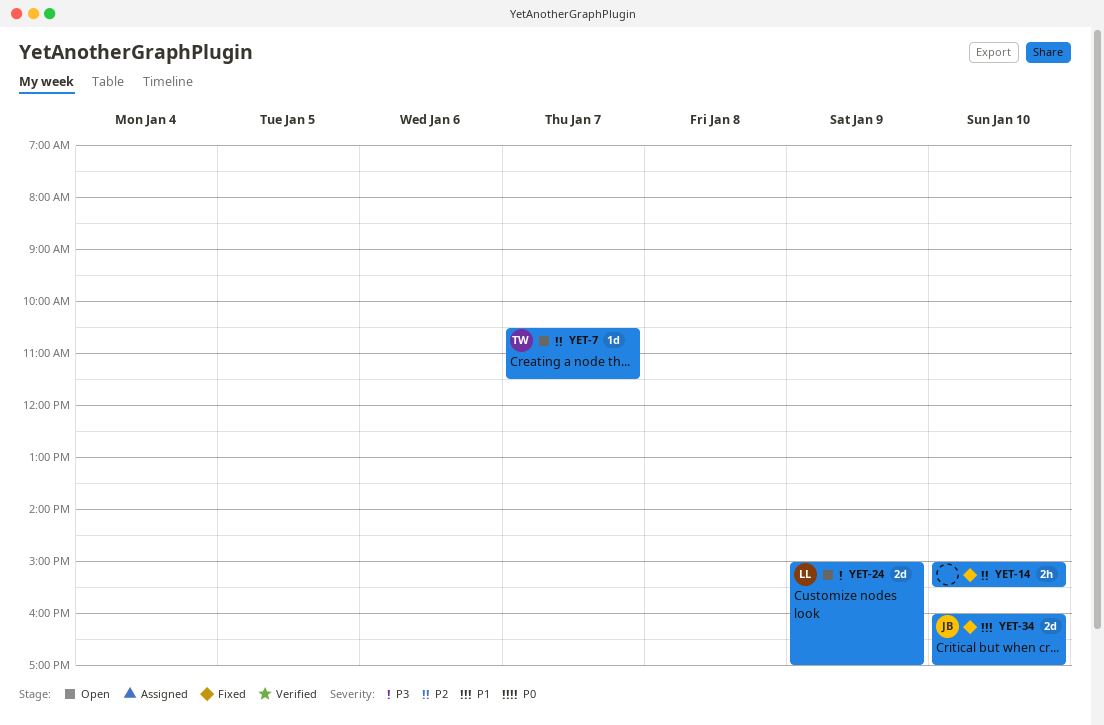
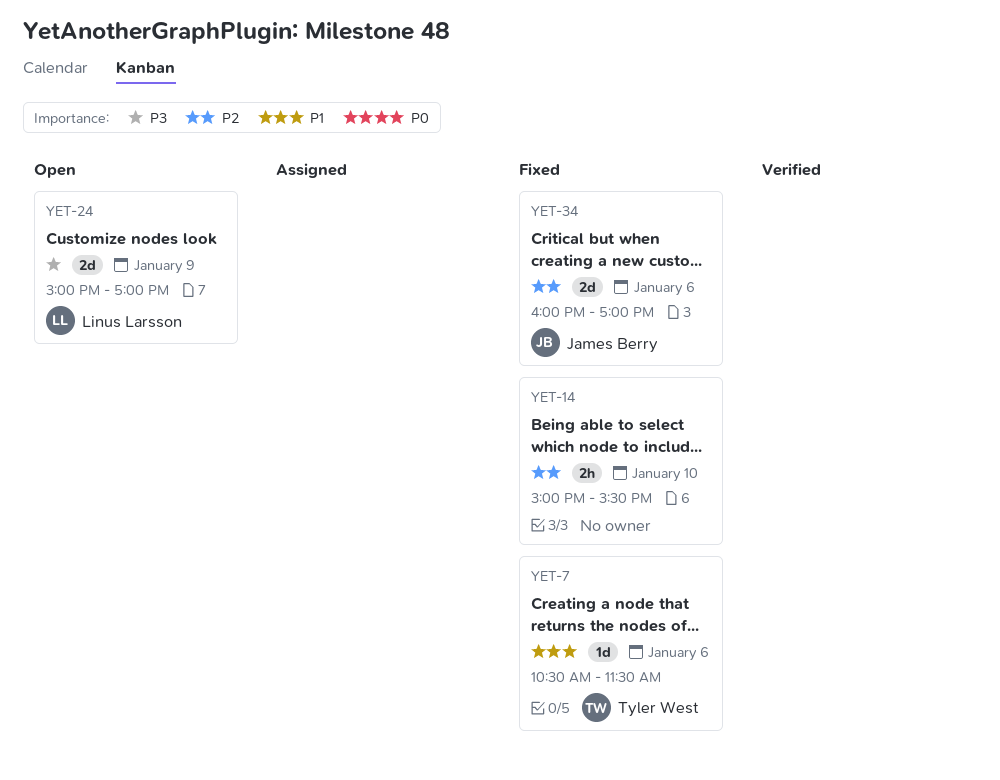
YET-7, status: Open -> Fixed
YET-7, priority: P2 -> P1
YET-7, day: Jan 7 -> Jan 6
YET-34, priority: P1 -> P2
YET-34, day: Jan 10 -> Jan 6

